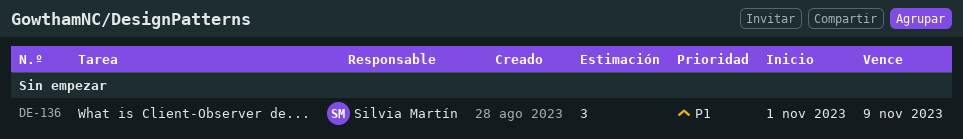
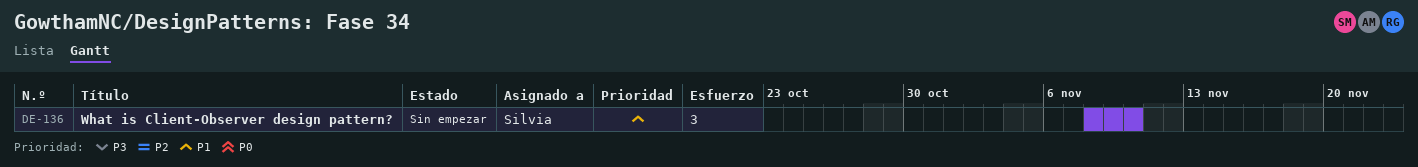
DE-136, start: Nov 1 -> Nov 8
DE-136, due: Nov 9 -> Nov 10

